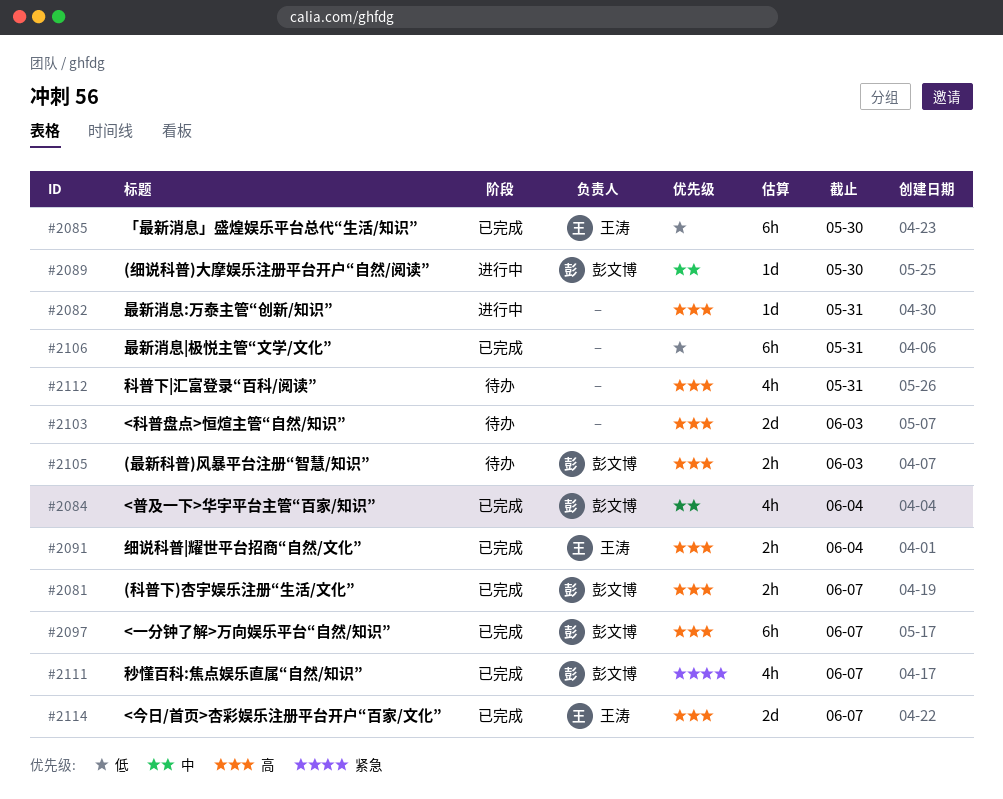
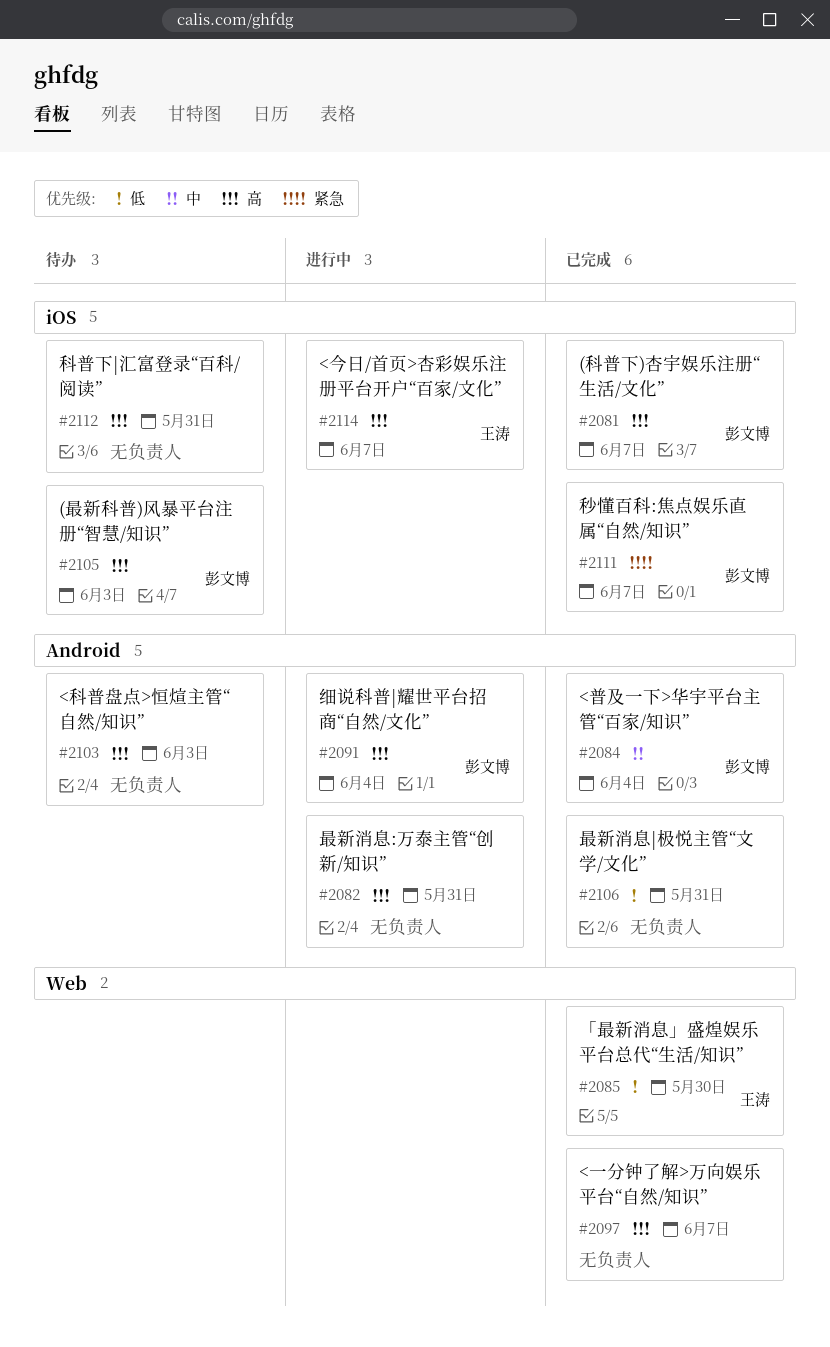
#2089: present -> none
#2091, status: 已完成 -> 进行中
#2091, owner: 王涛 -> 彭文博
#2097, owner: 彭文博 -> none
#2114, status: 已完成 -> 进行中

